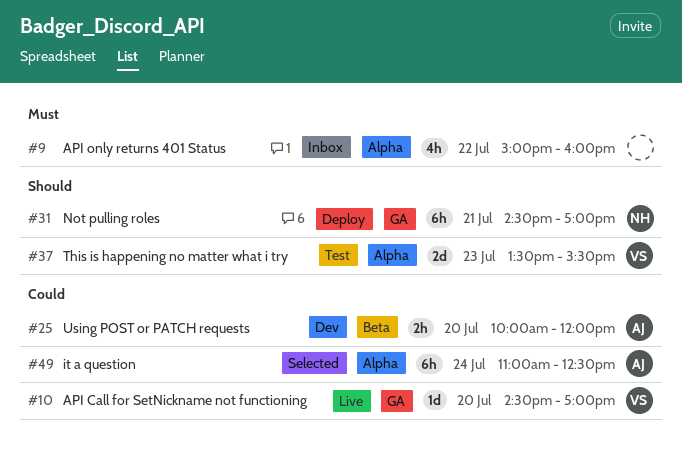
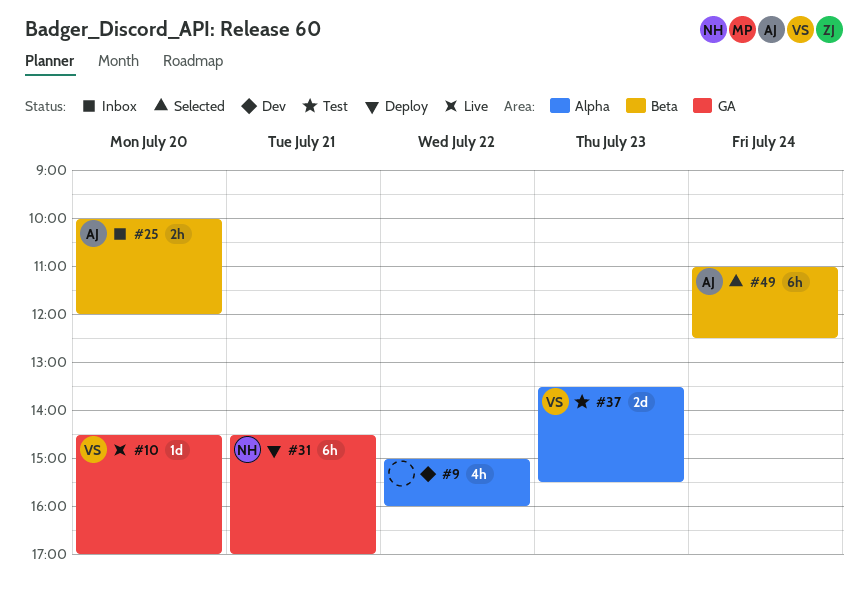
#9, status: Inbox -> Dev
#25, status: Dev -> Inbox
#49, label: Alpha -> Beta

